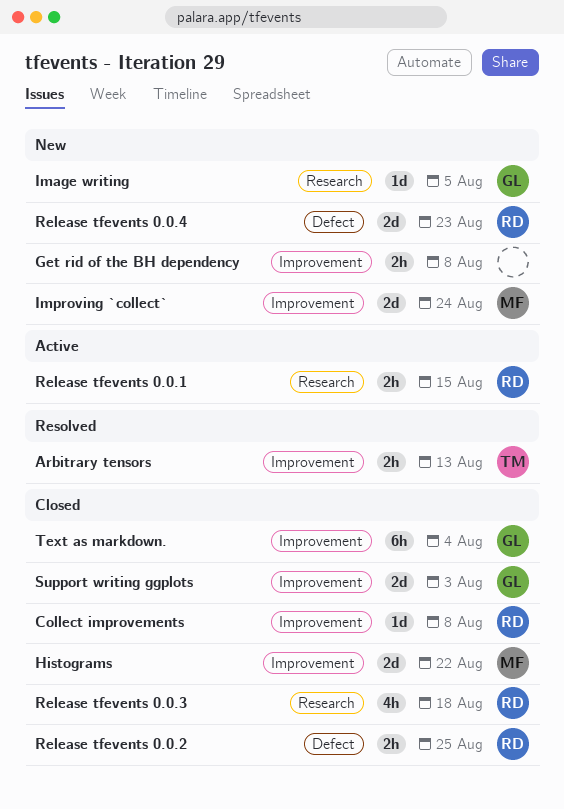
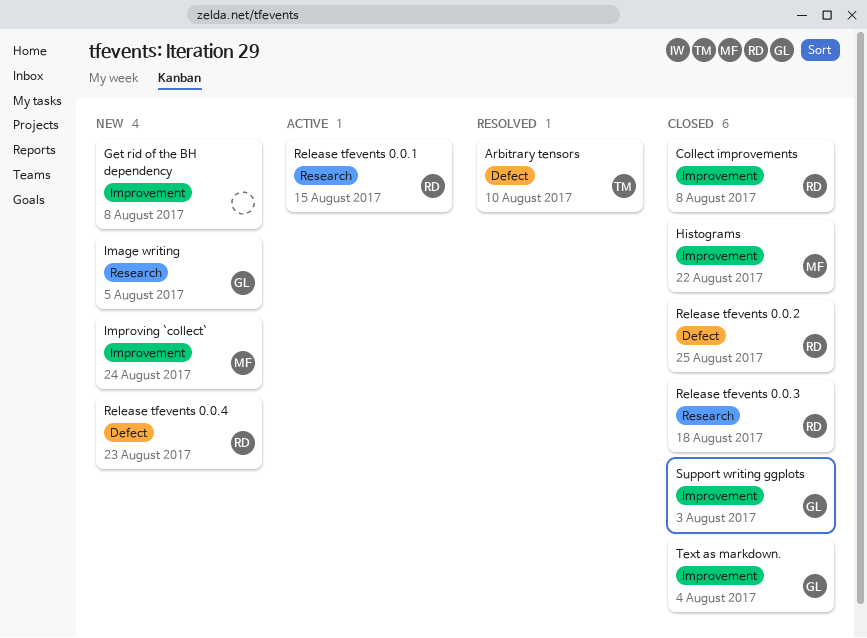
Arbitrary tensors, label: Improvement -> Defect
Arbitrary tensors, due: Aug 13 -> Aug 10

